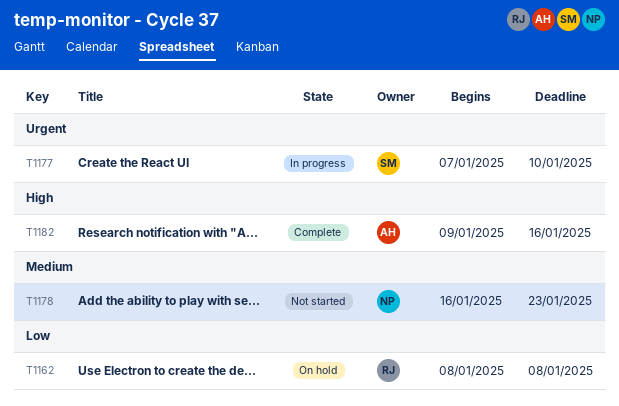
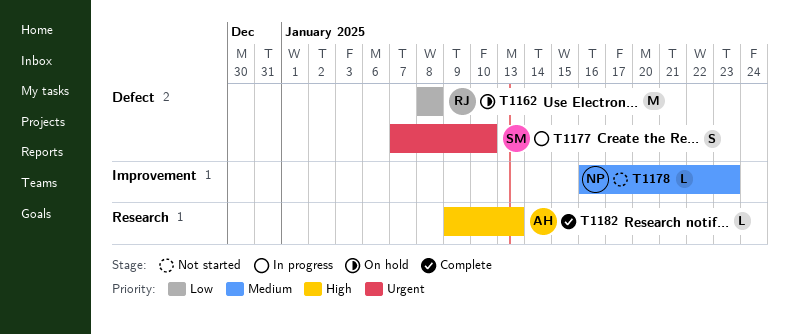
T1182, due: Jan 16 -> Jan 13

